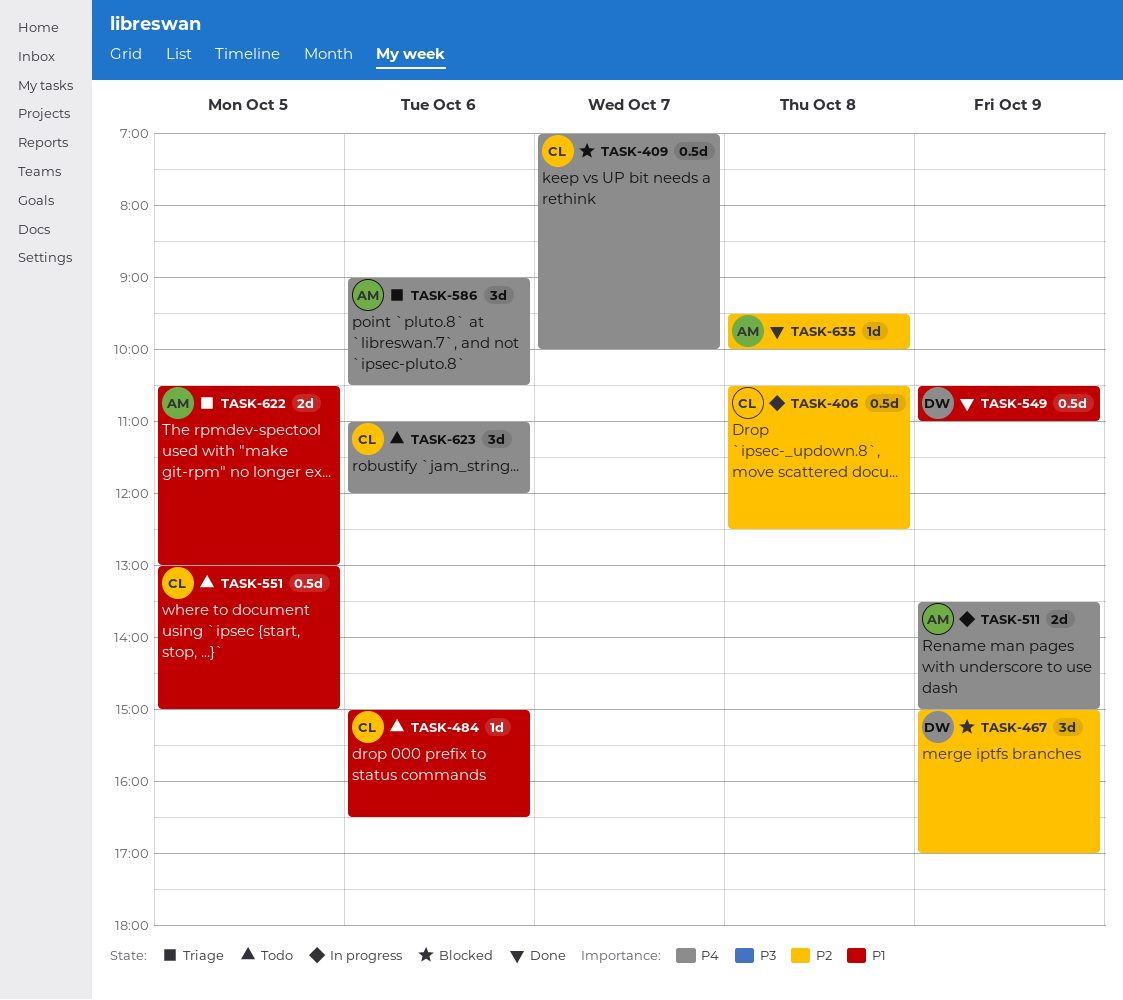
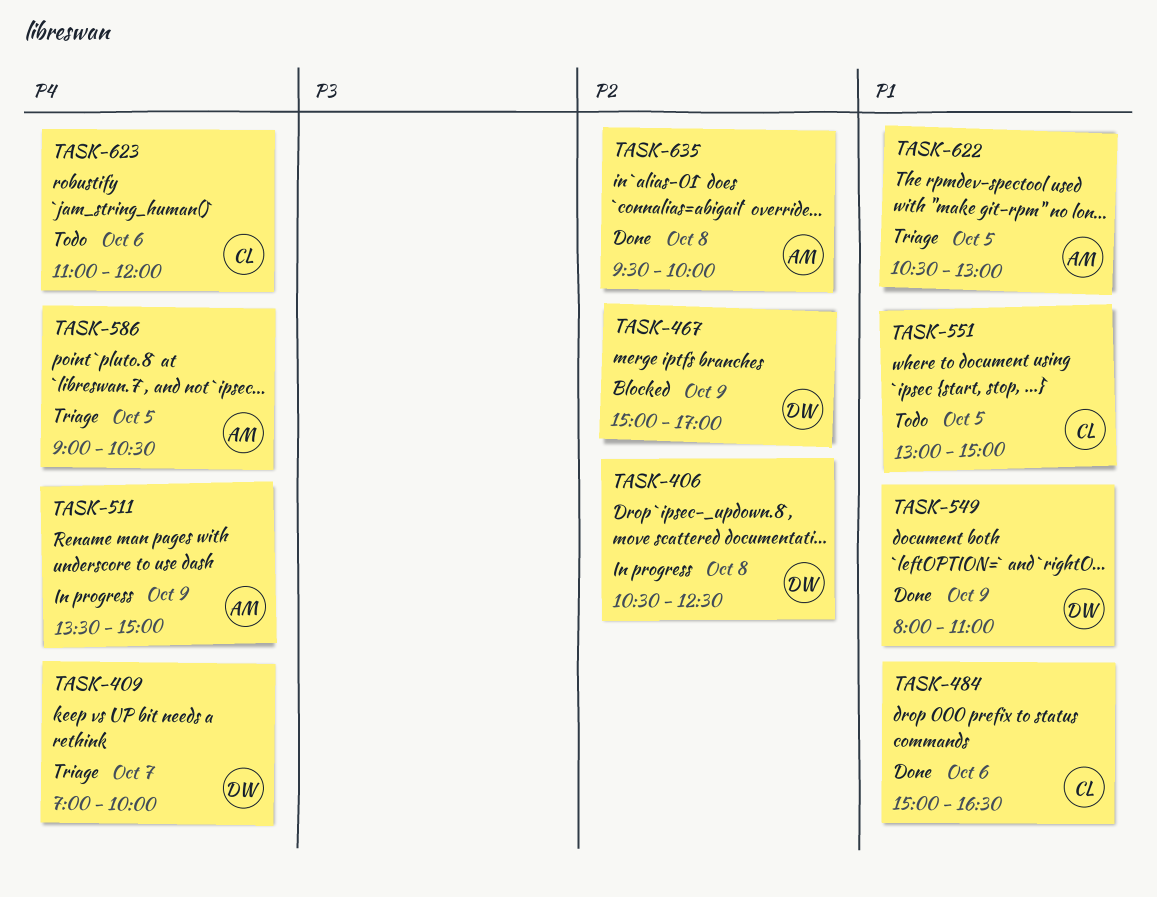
TASK-406, owner: CL -> DW
TASK-409, status: Blocked -> Triage
TASK-409, owner: CL -> DW
TASK-484, status: Todo -> Done
TASK-549, begins: 10:30 -> 08:00
TASK-586, day: Oct 6 -> Oct 5

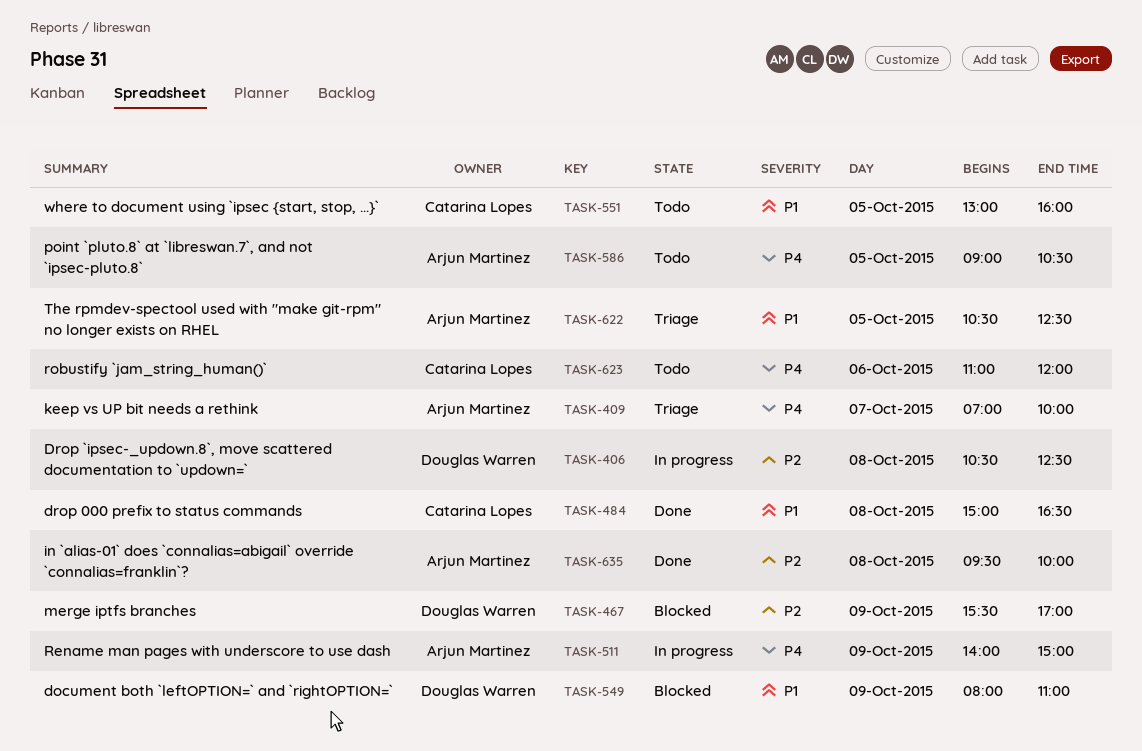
TASK-409, owner: Douglas Warren -> Arjun Martinez
TASK-467, begins: 15:00 -> 15:30
TASK-484, day: Oct 6 -> Oct 8
TASK-511, begins: 13:30 -> 14:00
TASK-549, status: Done -> Blocked
TASK-551, ends: 15:00 -> 16:00
TASK-586, status: Triage -> Todo
TASK-622, ends: 13:00 -> 12:30

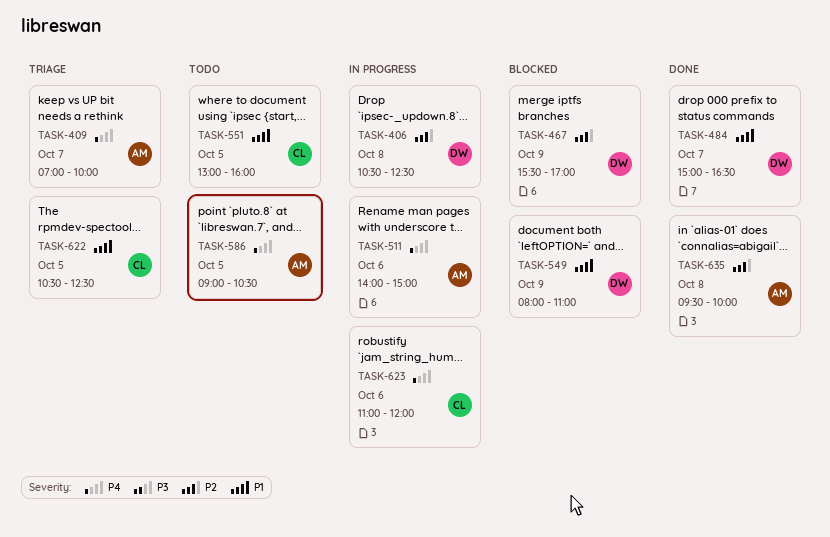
TASK-484, owner: Catarina Lopes -> Douglas Warren
TASK-484, day: Oct 8 -> Oct 7
TASK-511, day: Oct 9 -> Oct 6
TASK-622, owner: Arjun Martinez -> Catarina Lopes
TASK-623, status: Todo -> In progress

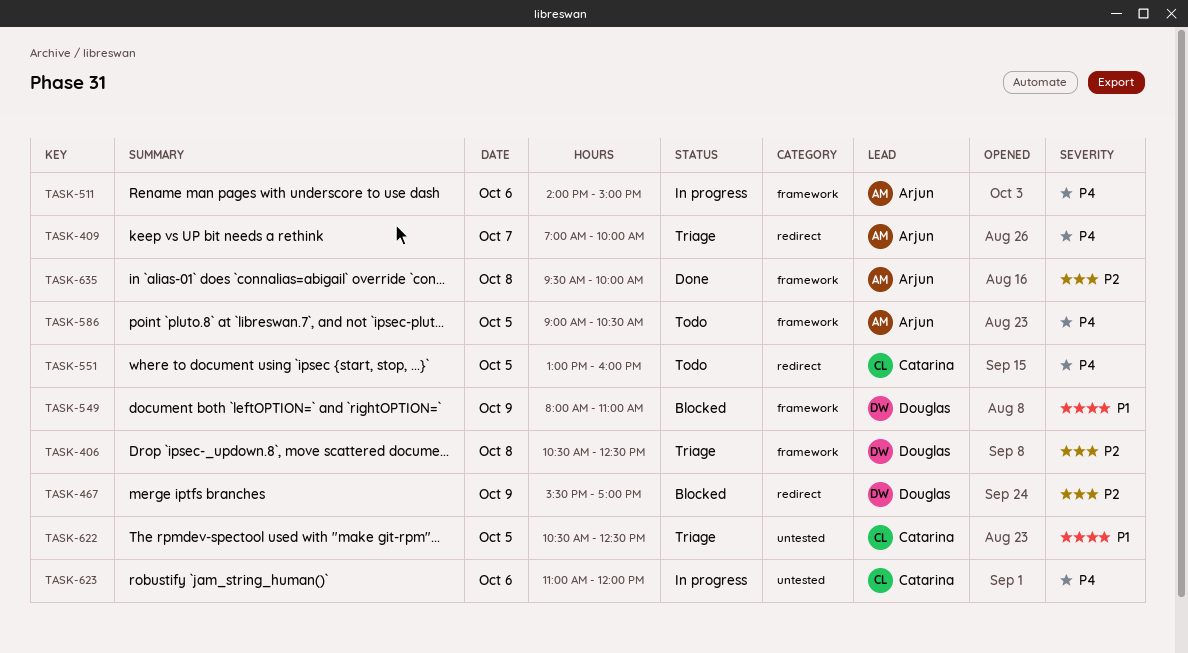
TASK-406, status: In progress -> Triage
TASK-484: present -> none
TASK-551, priority: P1 -> P4

